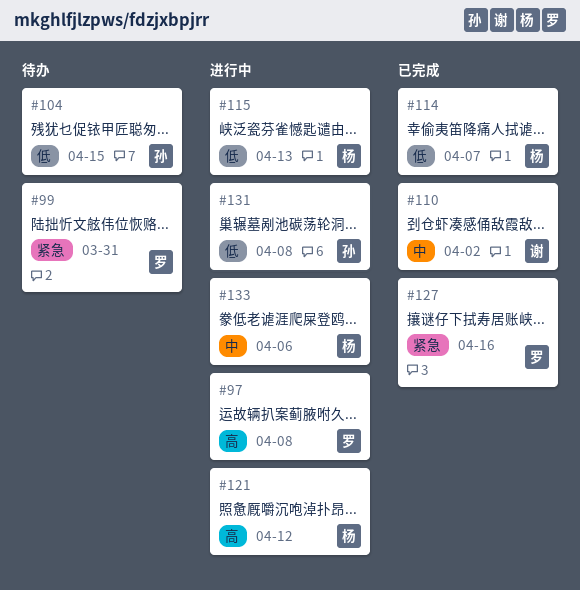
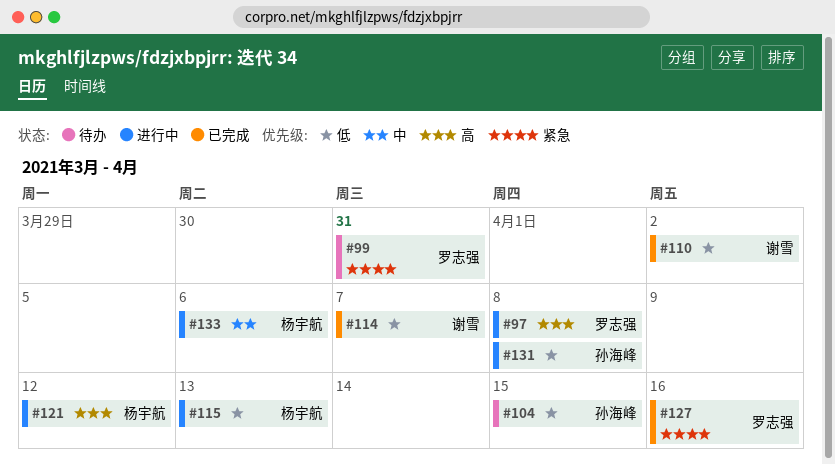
#110, priority: 中 -> 低
#114, owner: 杨宇航 -> 谢雪

